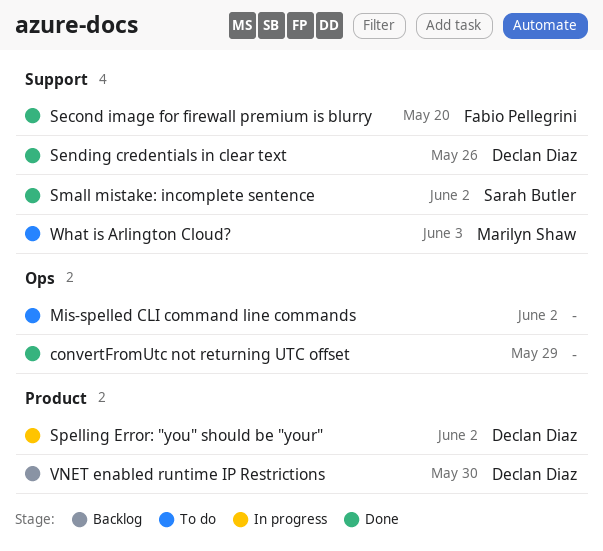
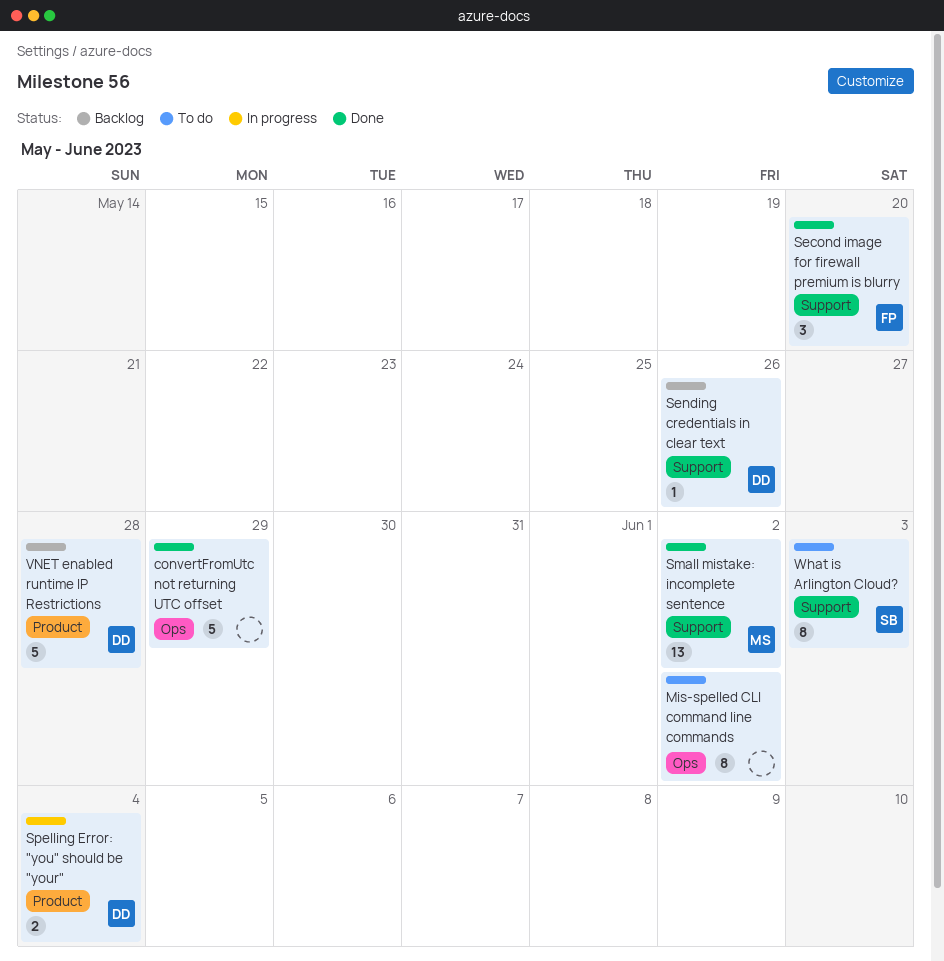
Sending credentials in clear text, status: Done -> Backlog
Small mistake: incomplete sentence, owner: Sarah Butler -> Marilyn Shaw
Spelling Error: "you" should be "your", due: Jun 2 -> Jun 4
VNET enabled runtime IP Restrictions, due: May 30 -> May 28
What is Arlington Cloud?, owner: Marilyn Shaw -> Sarah Butler

